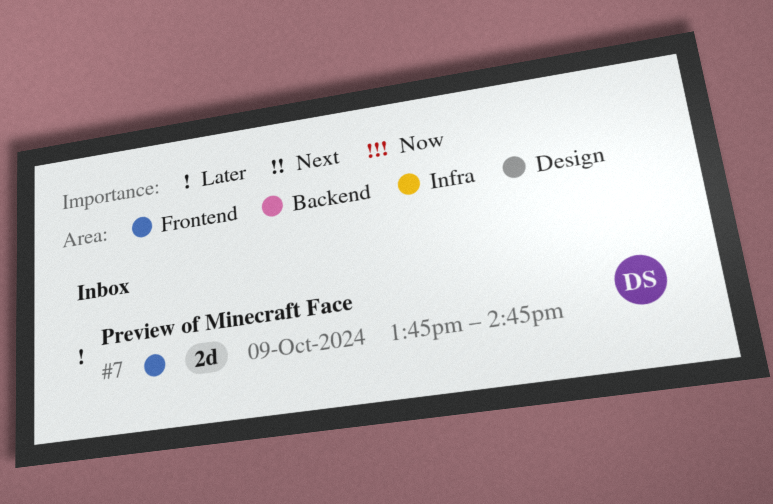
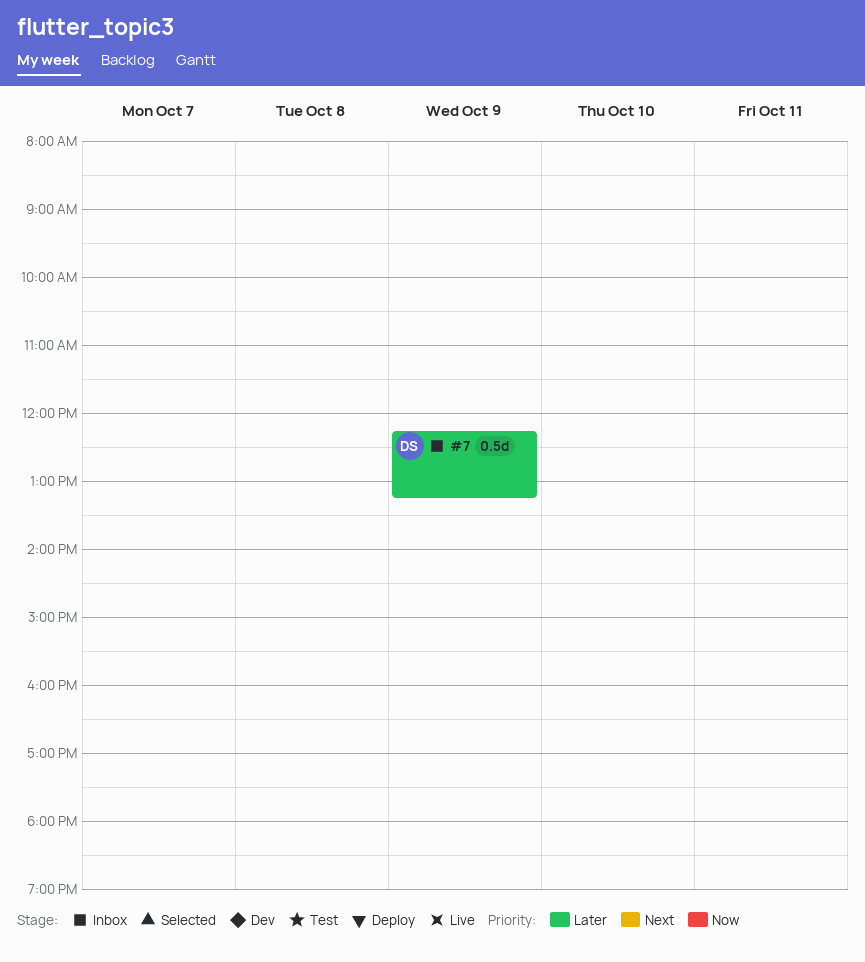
#7, estimate: 2d -> 0.5d
#7, begins: 13:45 -> 12:15
#7, ends: 14:45 -> 13:15

